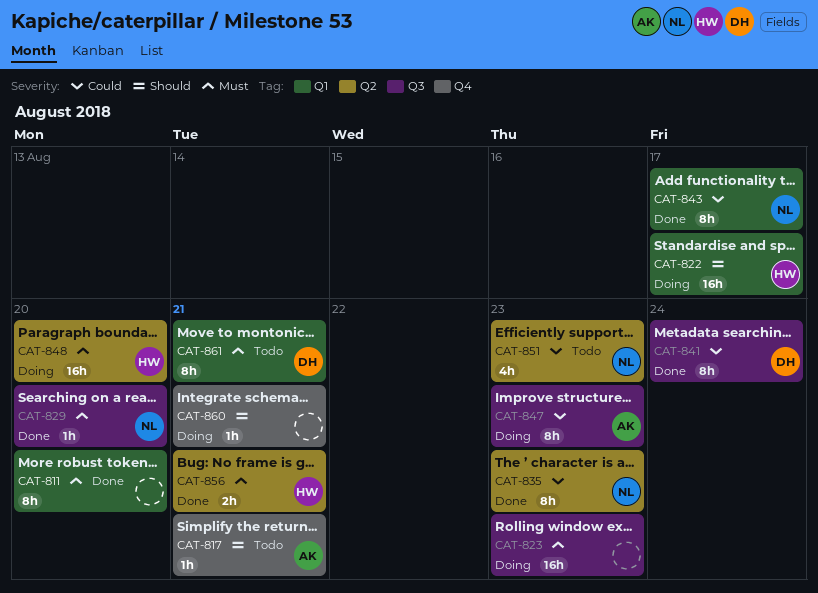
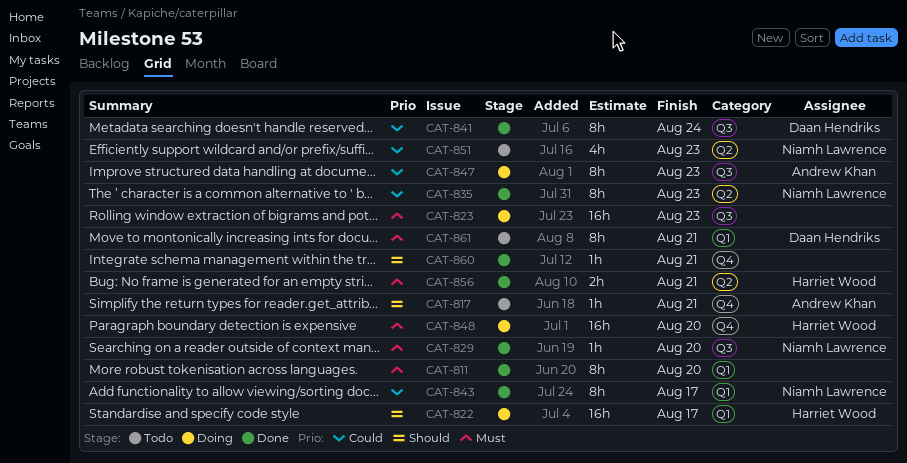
CAT-848, label: Q2 -> Q4
CAT-860, status: Doing -> Done

